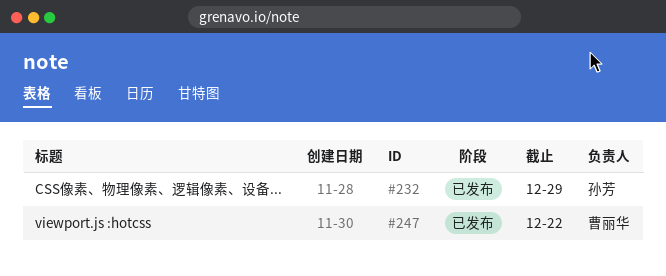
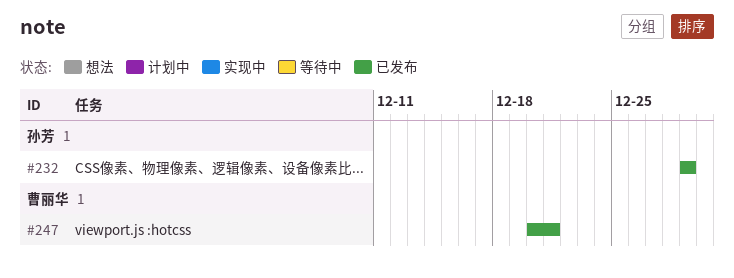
#247, due: Dec 22 -> Dec 21

